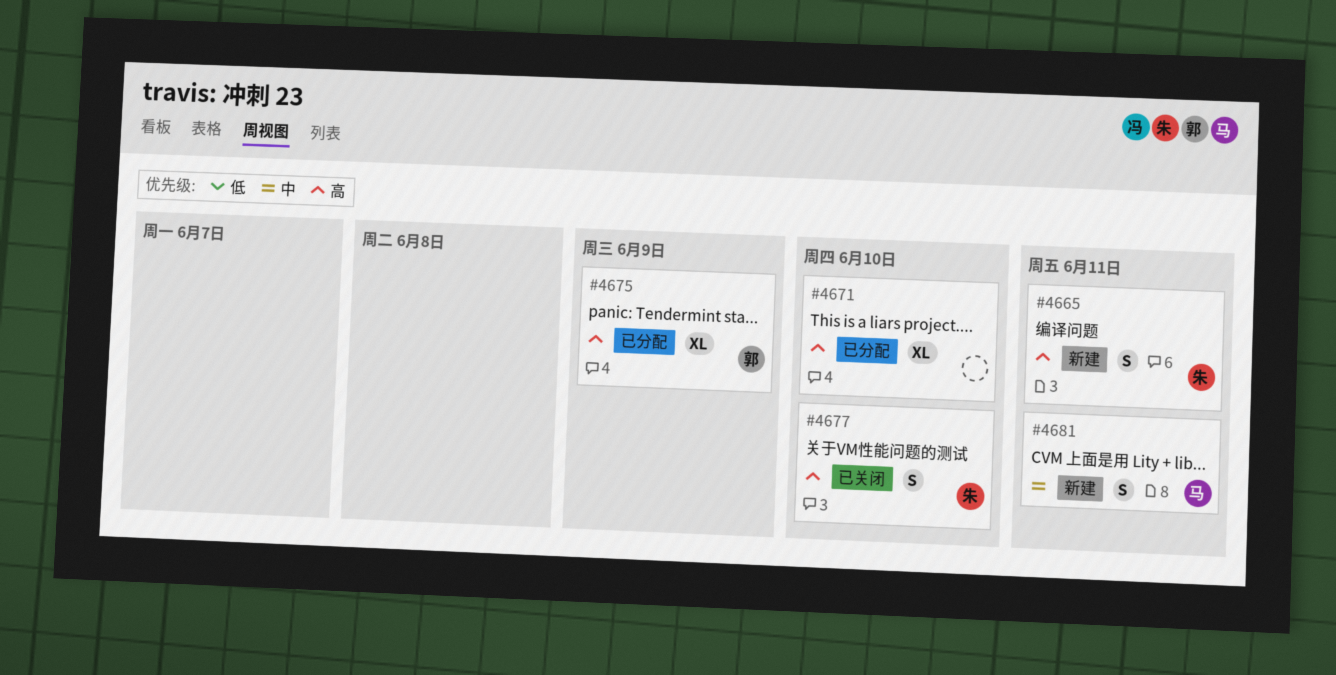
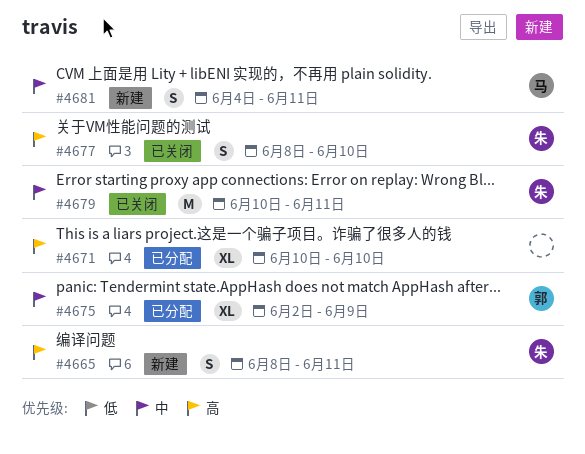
#4675, priority: 高 -> 中
#4679: none -> present

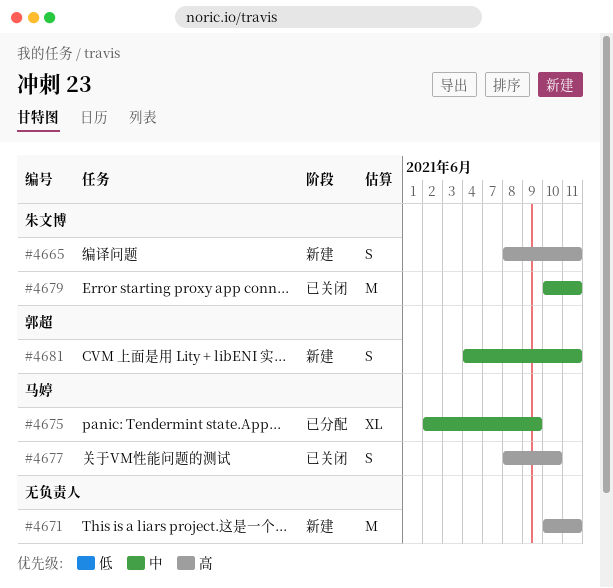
#4671, status: 已分配 -> 新建
#4671, estimate: XL -> M
#4671, due: Jun 10 -> Jun 11
#4675, owner: 郭超 -> 马婷
#4677, owner: 朱文博 -> 马婷
#4681, owner: 马婷 -> 郭超

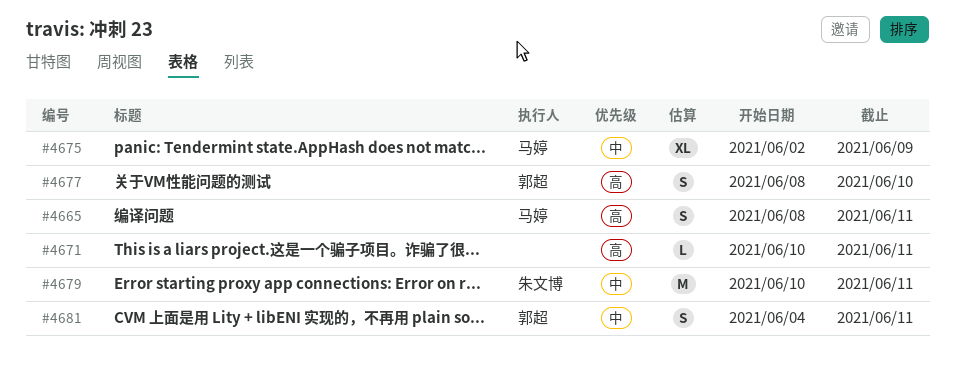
#4665, owner: 朱文博 -> 马婷
#4671, estimate: M -> L
#4677, owner: 马婷 -> 郭超

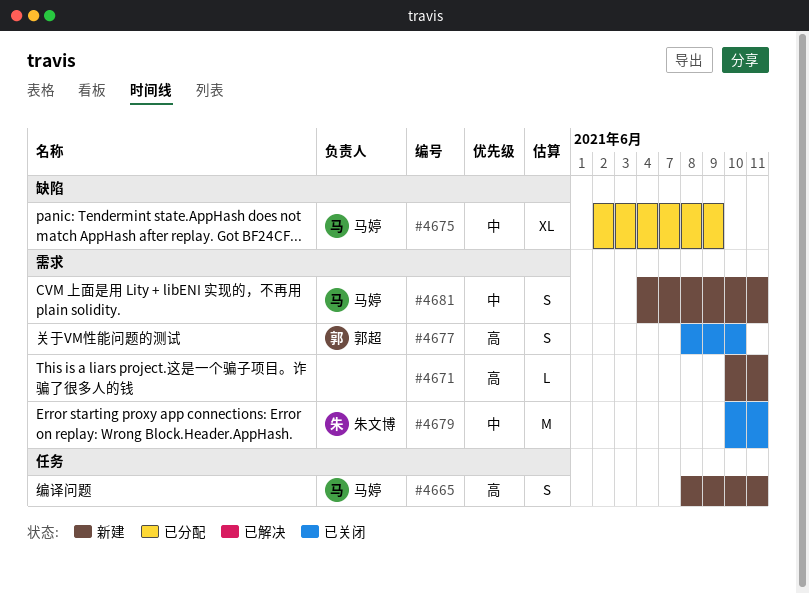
#4681, owner: 郭超 -> 马婷

